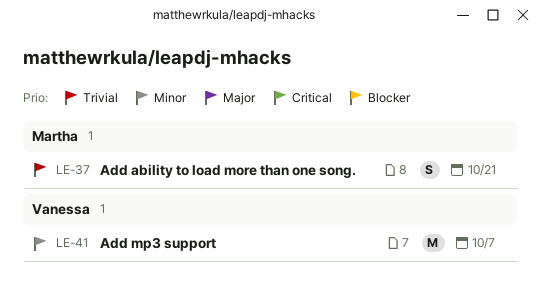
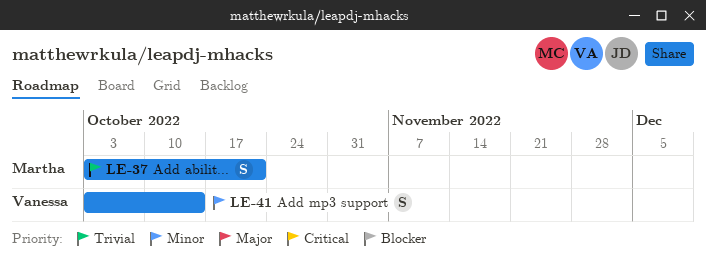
LE-41, estimate: M -> S
LE-41, due: Oct 7 -> Oct 14

